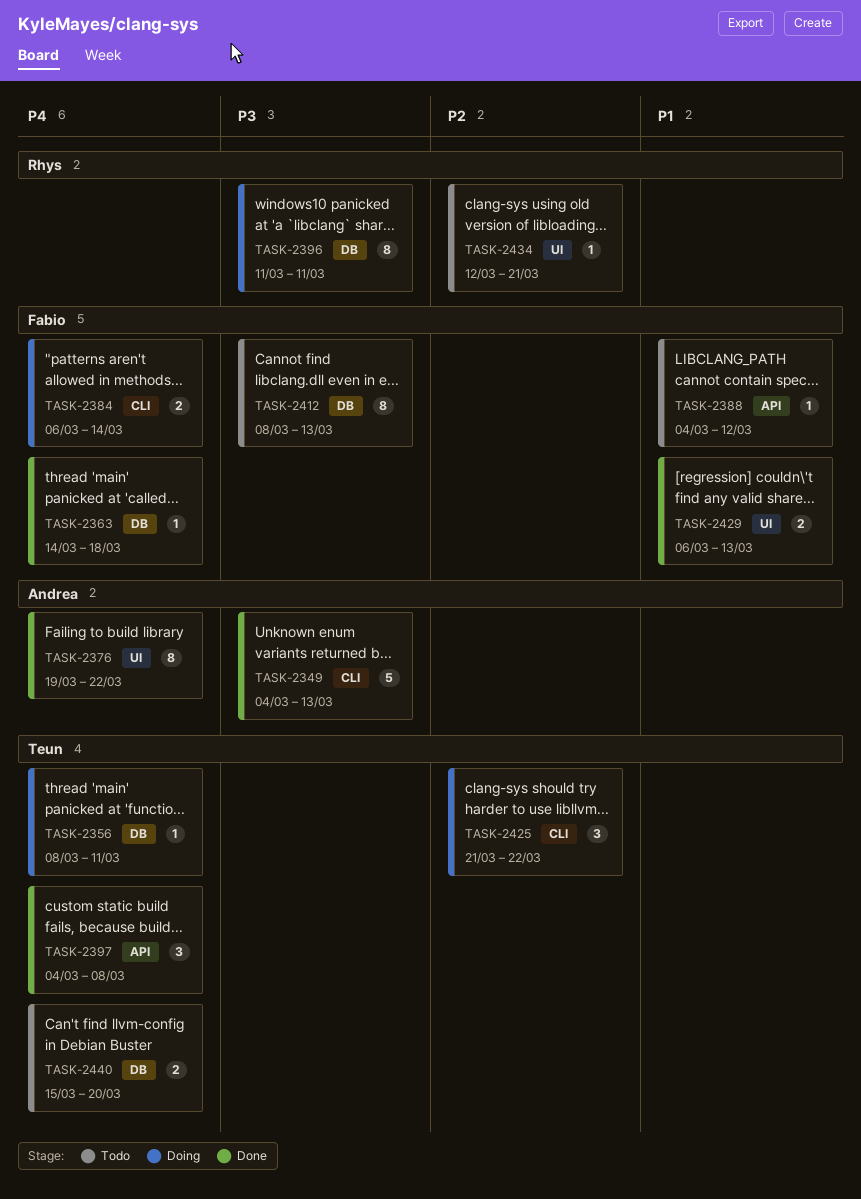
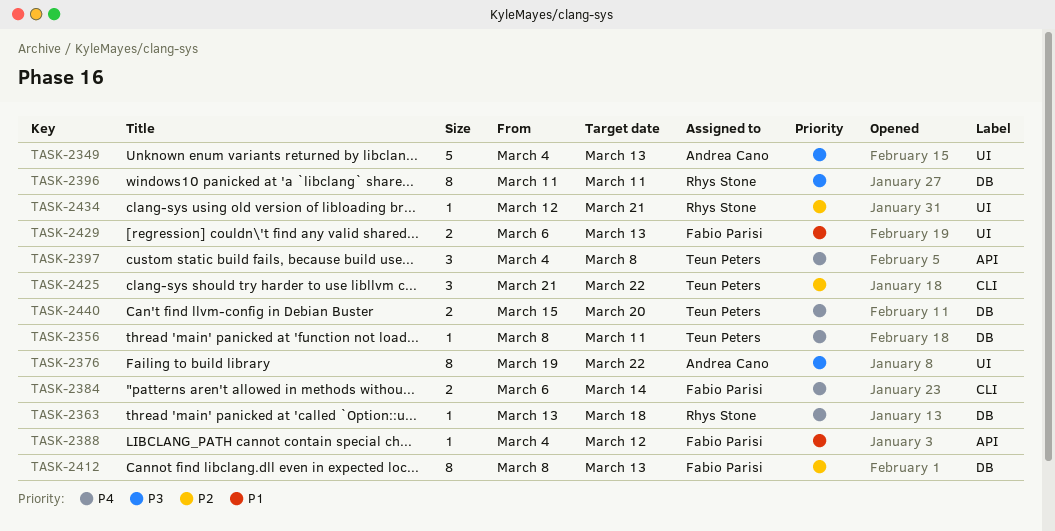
TASK-2349, label: CLI -> UI
TASK-2363, owner: Fabio Parisi -> Rhys Stone
TASK-2363, start: Mar 14 -> Mar 13
TASK-2376, priority: P4 -> P3
TASK-2412, priority: P3 -> P2

